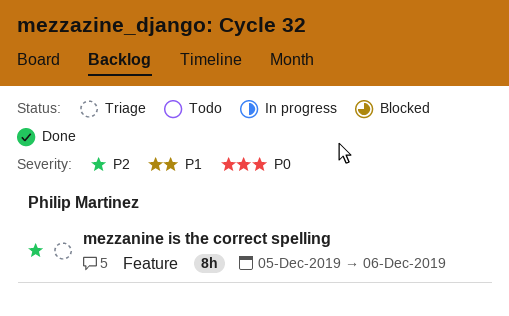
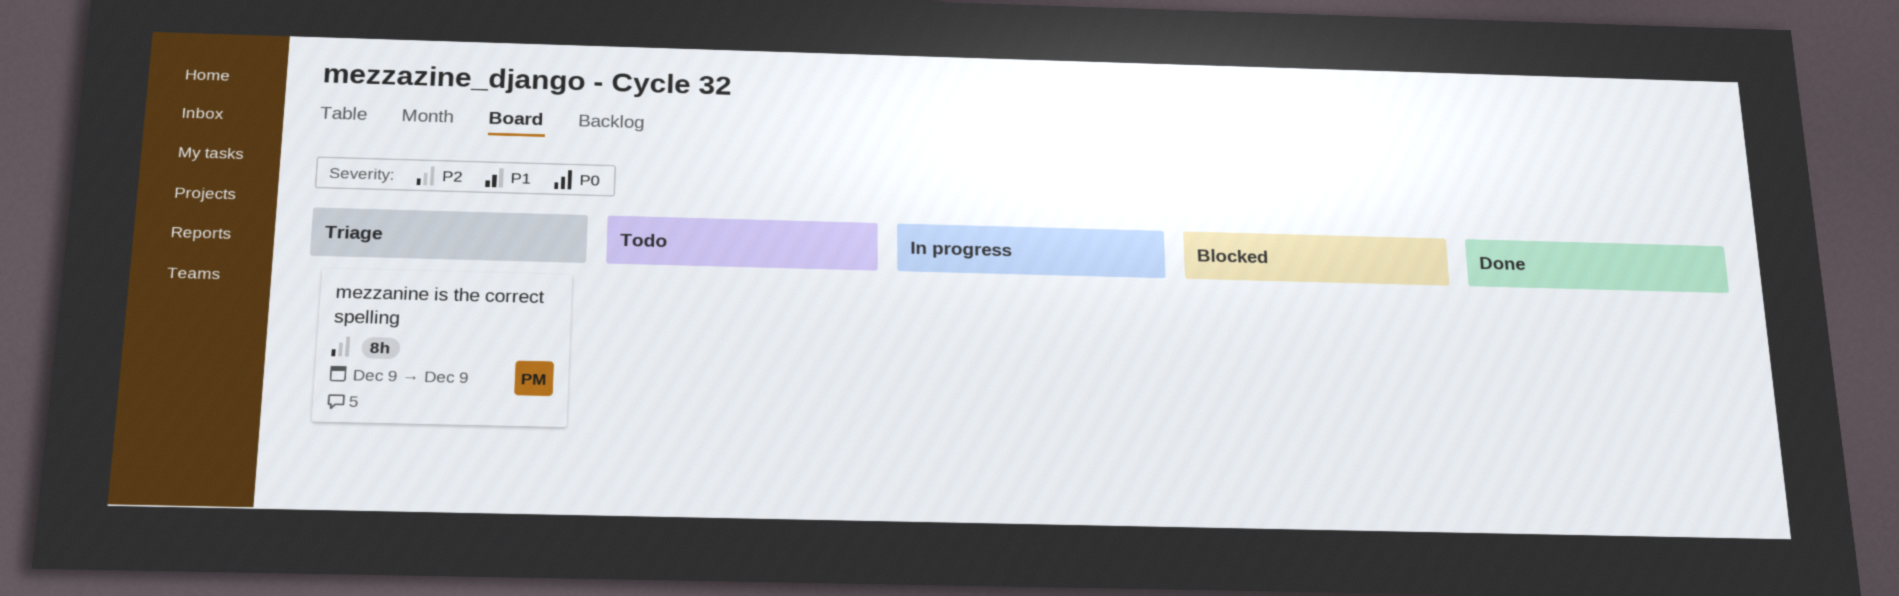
mezzanine is the correct spelling, start: Dec 5 -> Dec 9
mezzanine is the correct spelling, due: Dec 6 -> Dec 9

